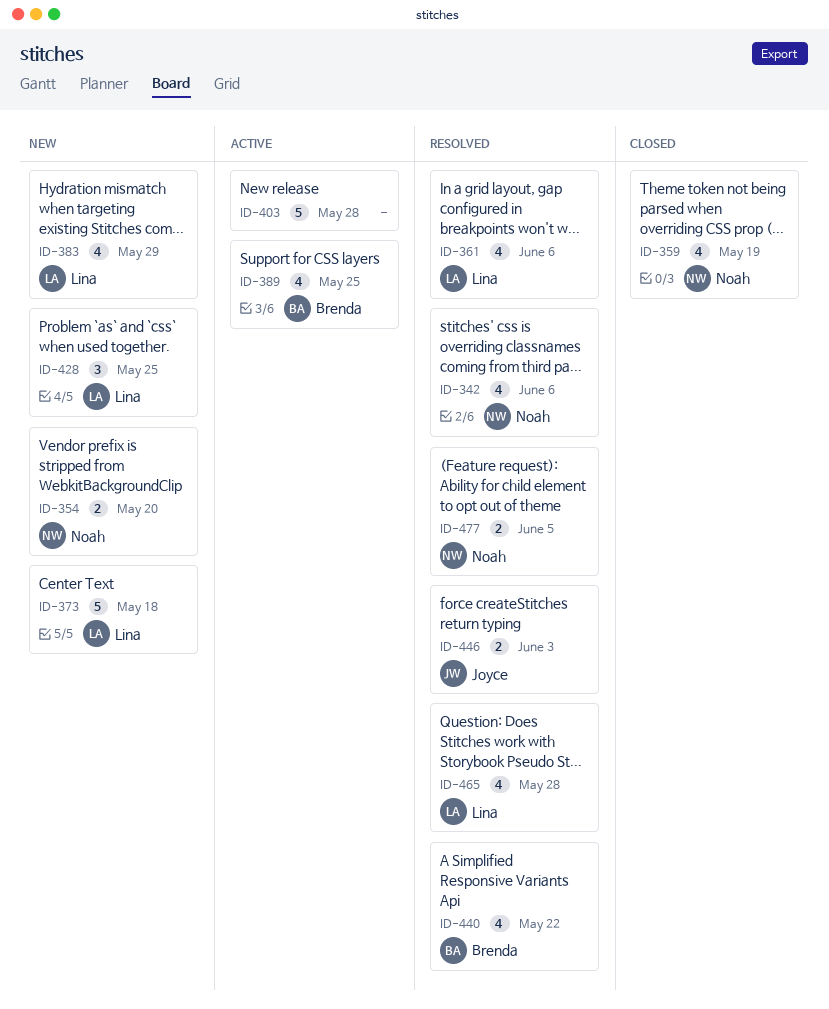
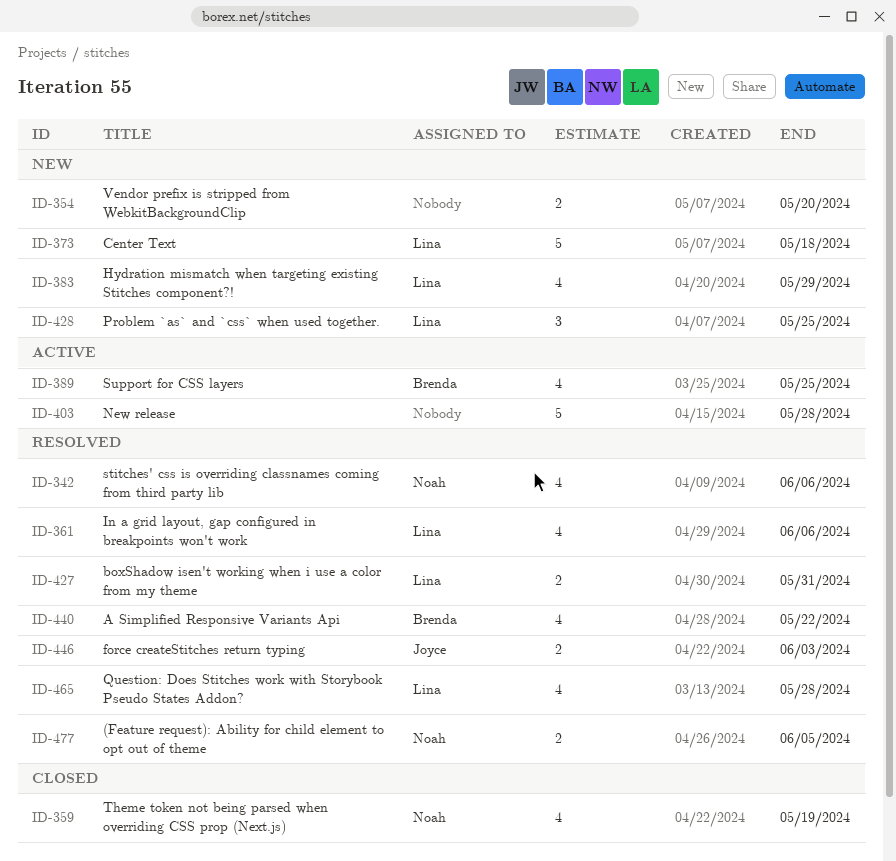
ID-354, owner: Noah -> none
ID-427: none -> present

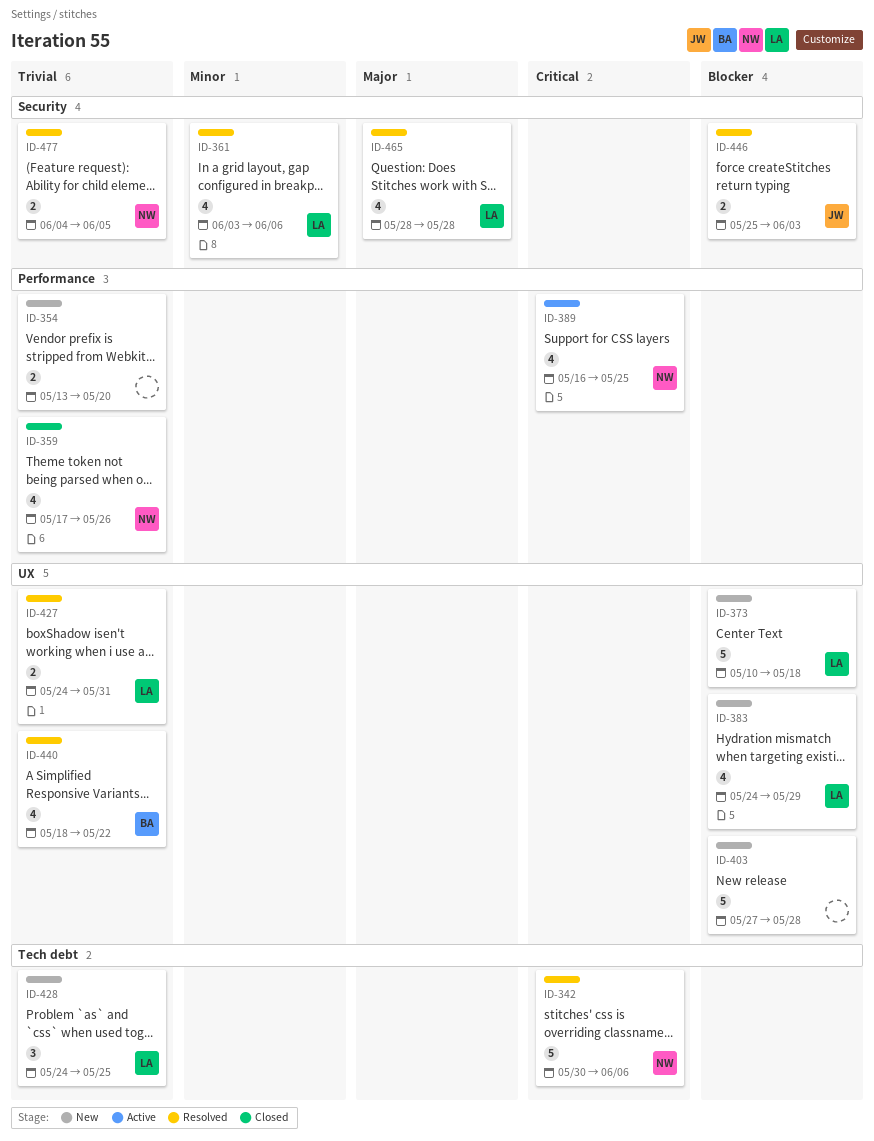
ID-342, estimate: 4 -> 5
ID-359, due: May 19 -> May 26
ID-389, owner: Brenda -> Noah
ID-403, status: Active -> New

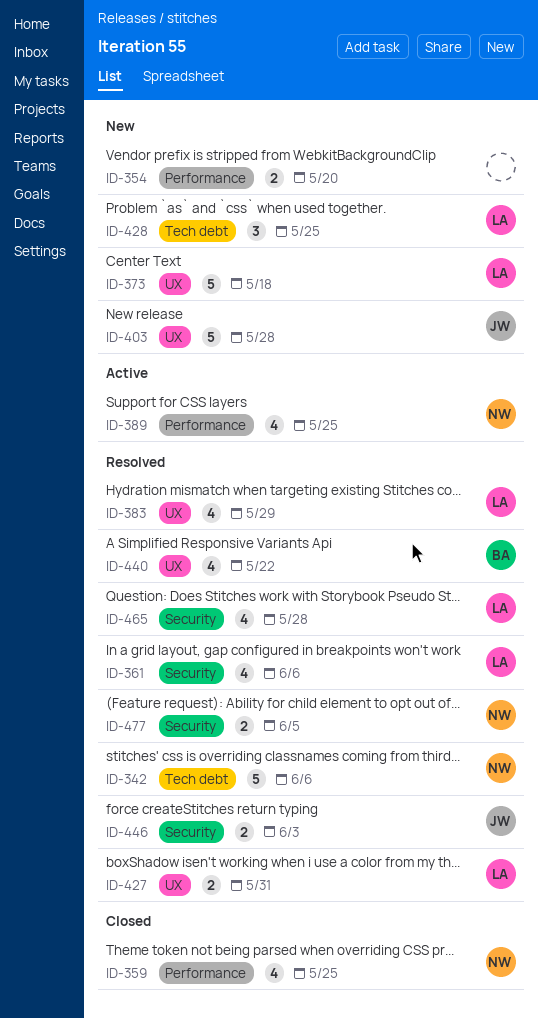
ID-359, due: May 26 -> May 25
ID-383, status: New -> Resolved
ID-403, owner: none -> JW

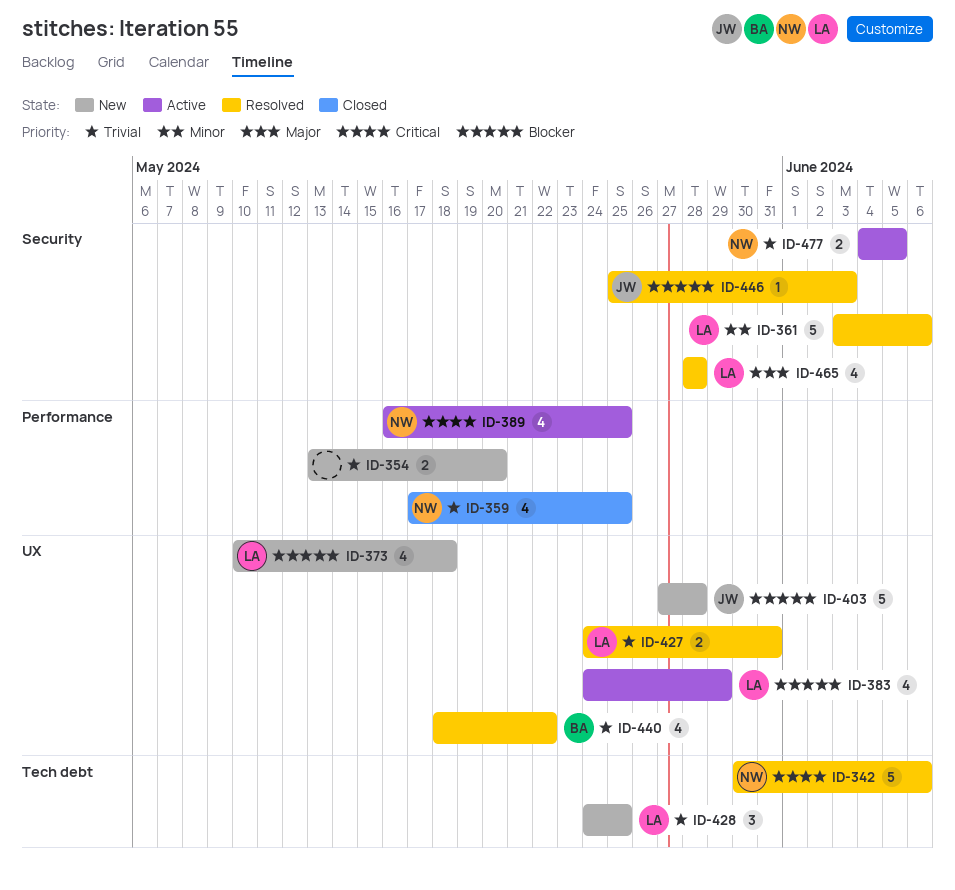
ID-361, estimate: 4 -> 5
ID-373, estimate: 5 -> 4
ID-383, status: Resolved -> Active
ID-446, estimate: 2 -> 1
ID-477, status: Resolved -> Active

